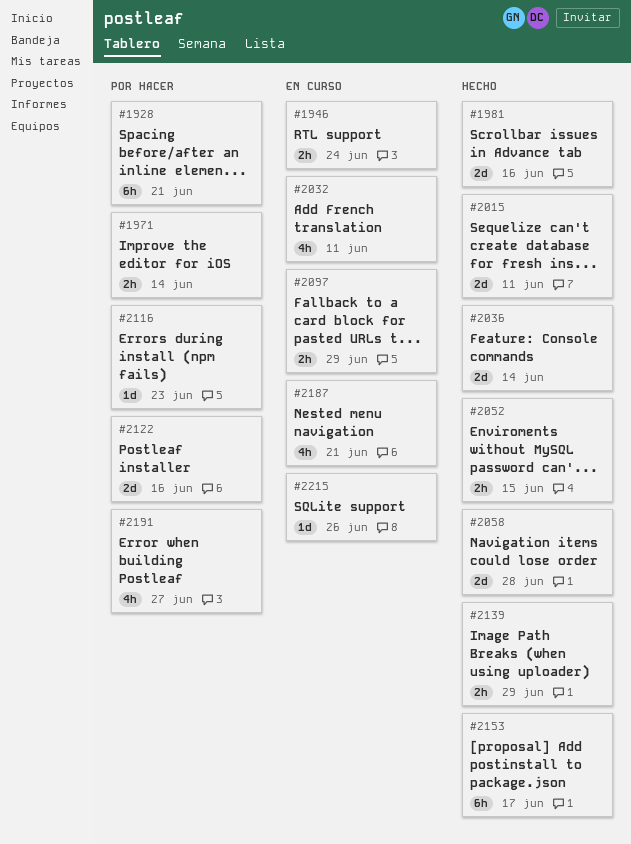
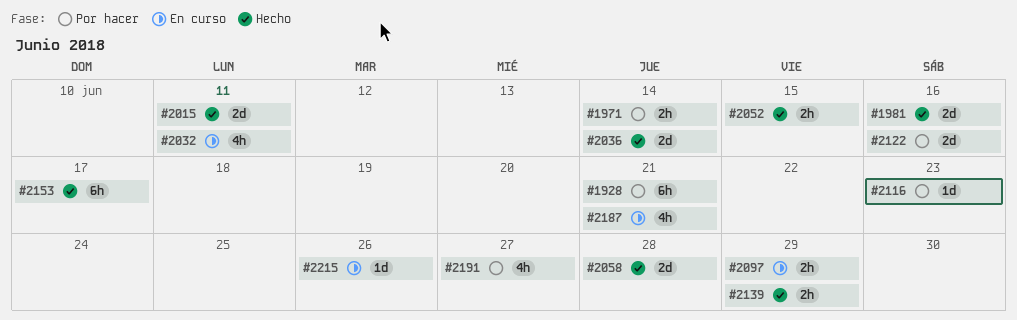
#1946: present -> none

